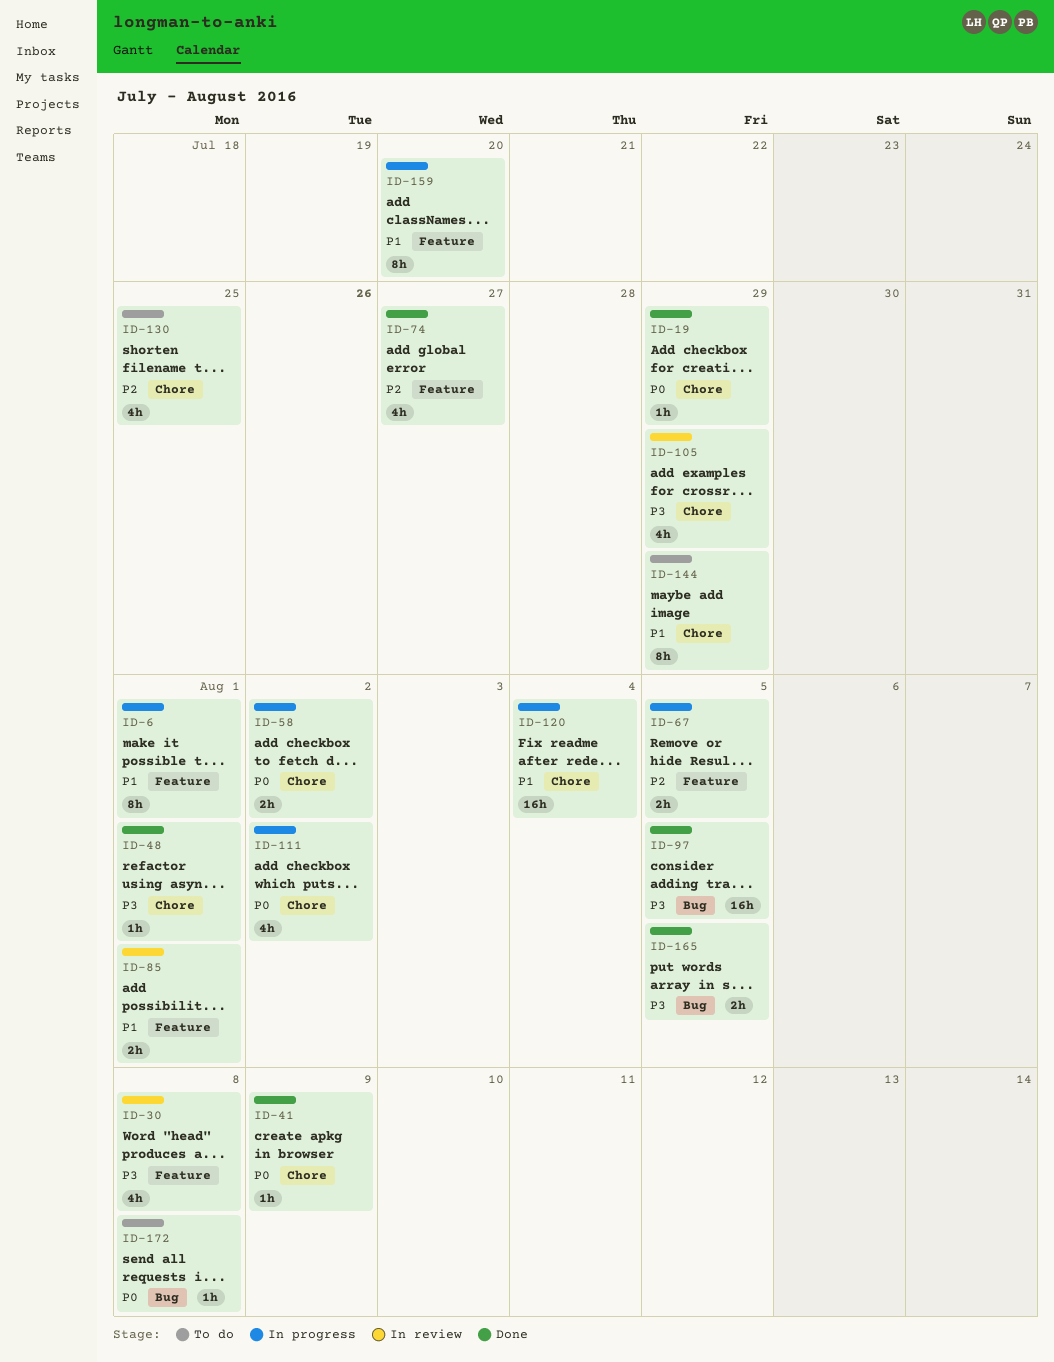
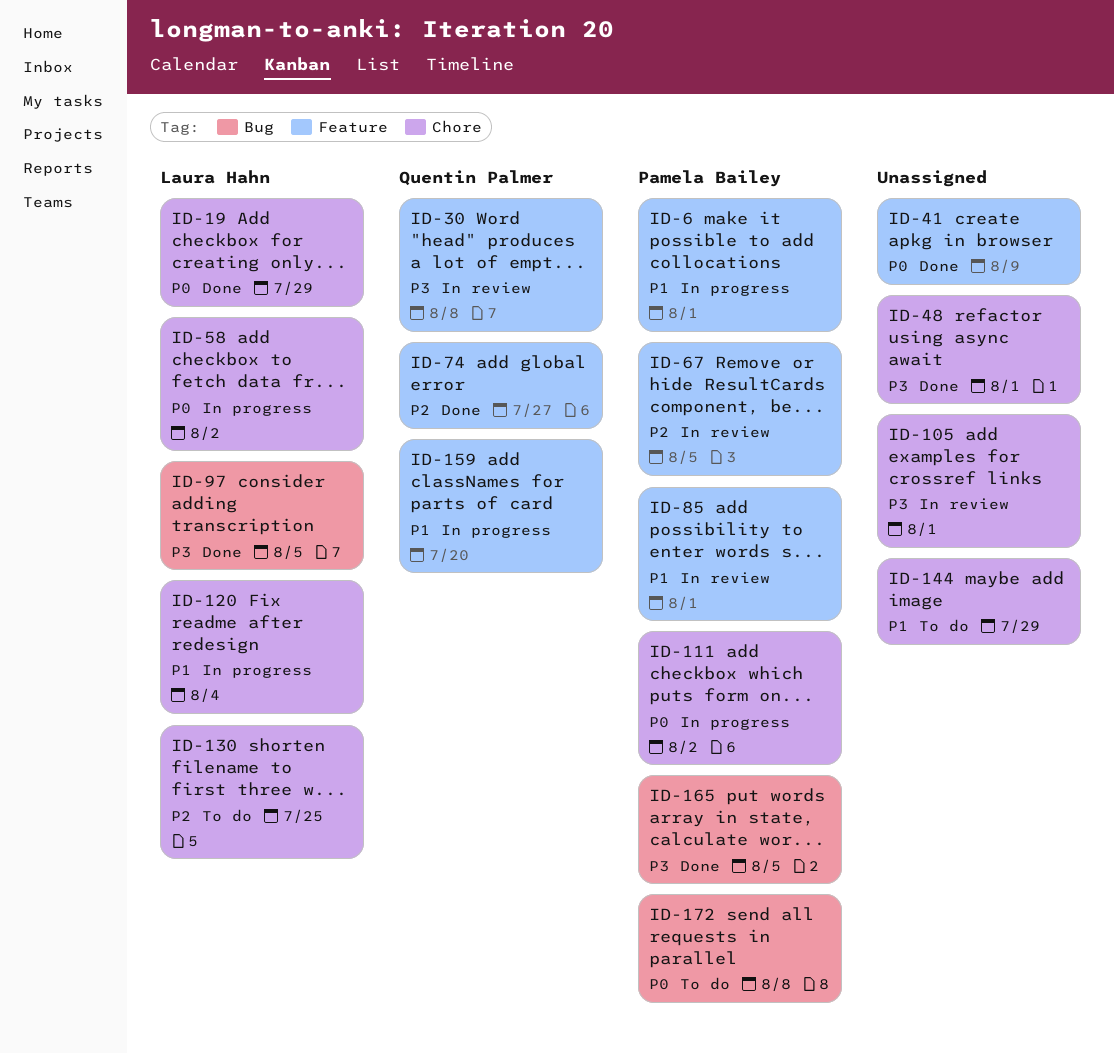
ID-41, label: Chore -> Feature
ID-67, status: In progress -> In review
ID-105, due: Jul 29 -> Aug 1

